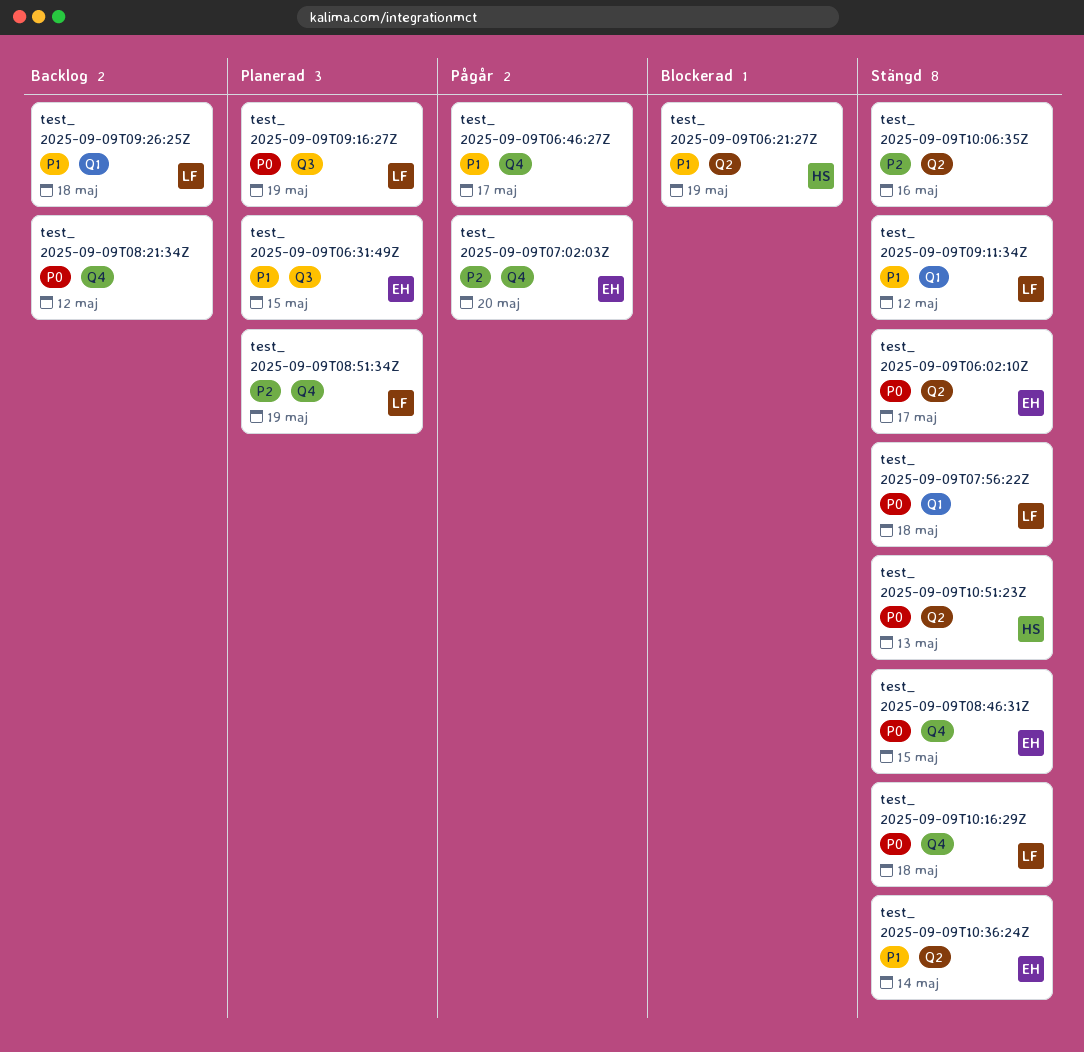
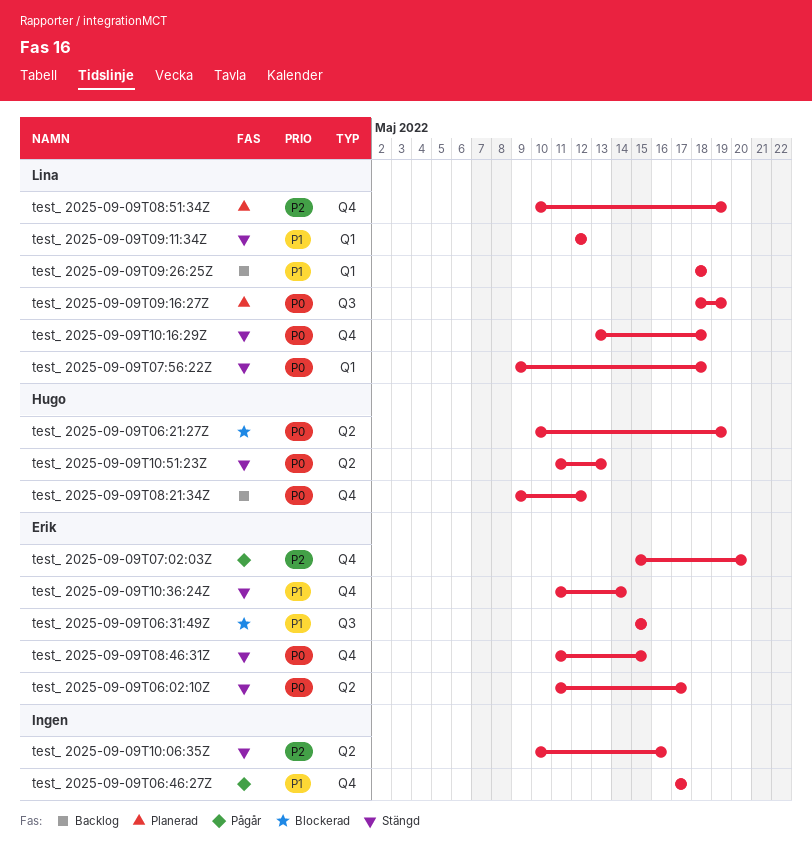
test_ 2025-09-09T06:21:27Z, priority: P1 -> P0
test_ 2025-09-09T06:31:49Z, status: Planerad -> Blockerad
test_ 2025-09-09T08:21:34Z, owner: none -> Hugo
test_ 2025-09-09T10:36:24Z, label: Q2 -> Q4

